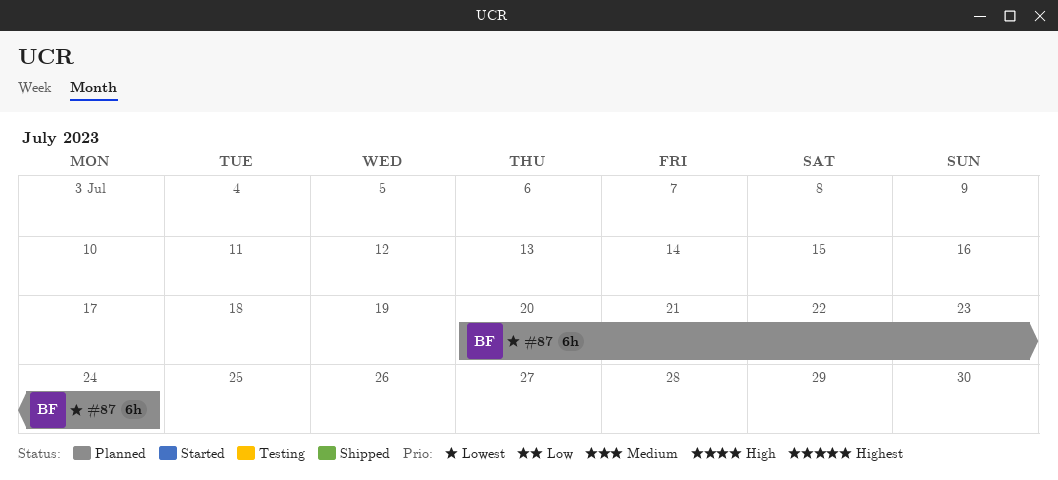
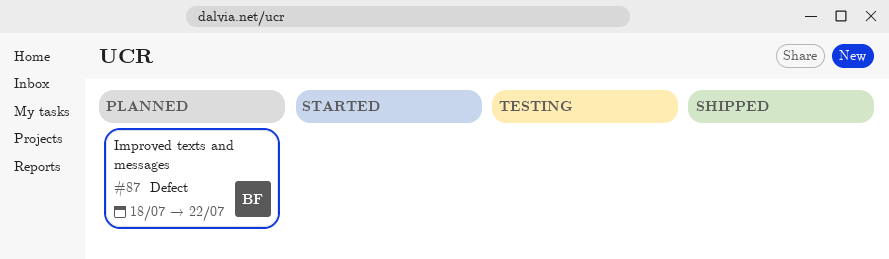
#87, start: Jul 20 -> Jul 18
#87, due: Jul 24 -> Jul 22

